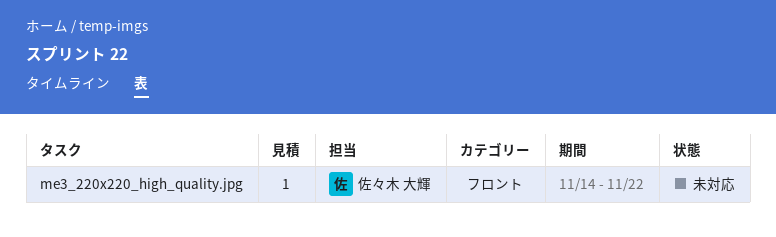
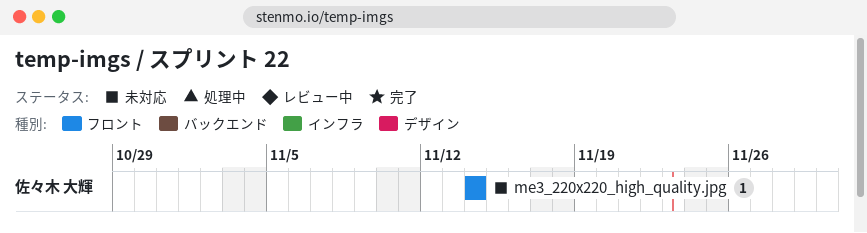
me3_220x220_high_quality.jpg, due: Nov 22 -> Nov 14

